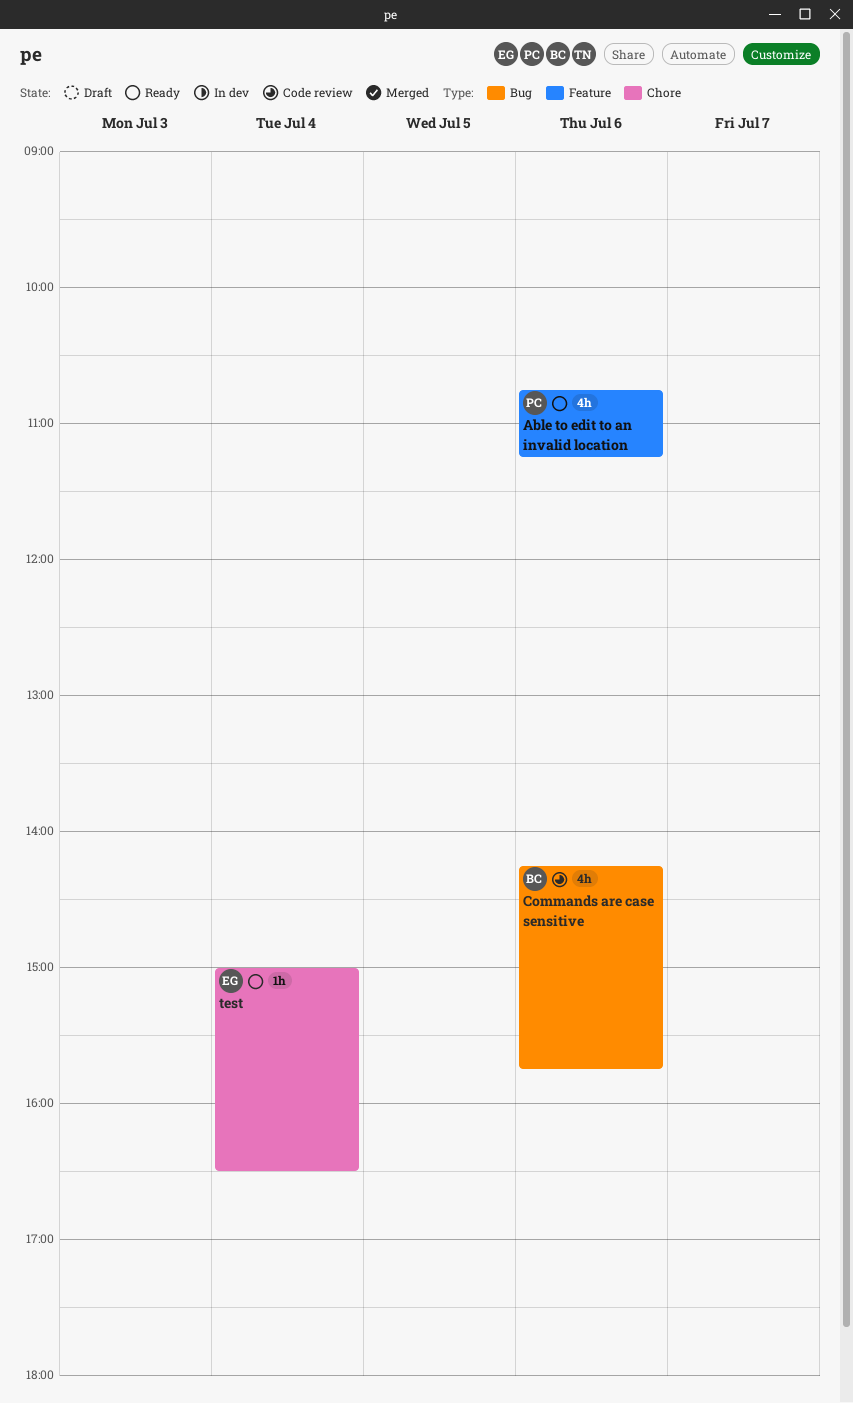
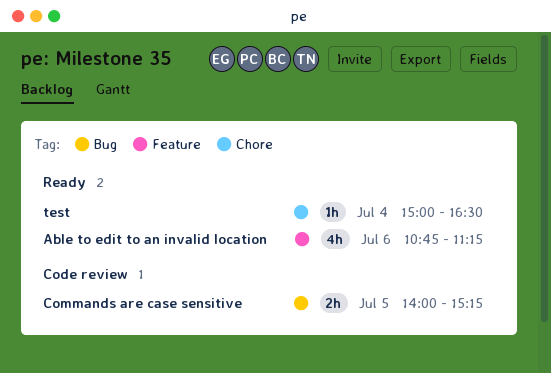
Commands are case sensitive, estimate: 4h -> 2h
Commands are case sensitive, day: Jul 6 -> Jul 5
Commands are case sensitive, begins: 14:15 -> 14:00
Commands are case sensitive, ends: 15:45 -> 15:15

